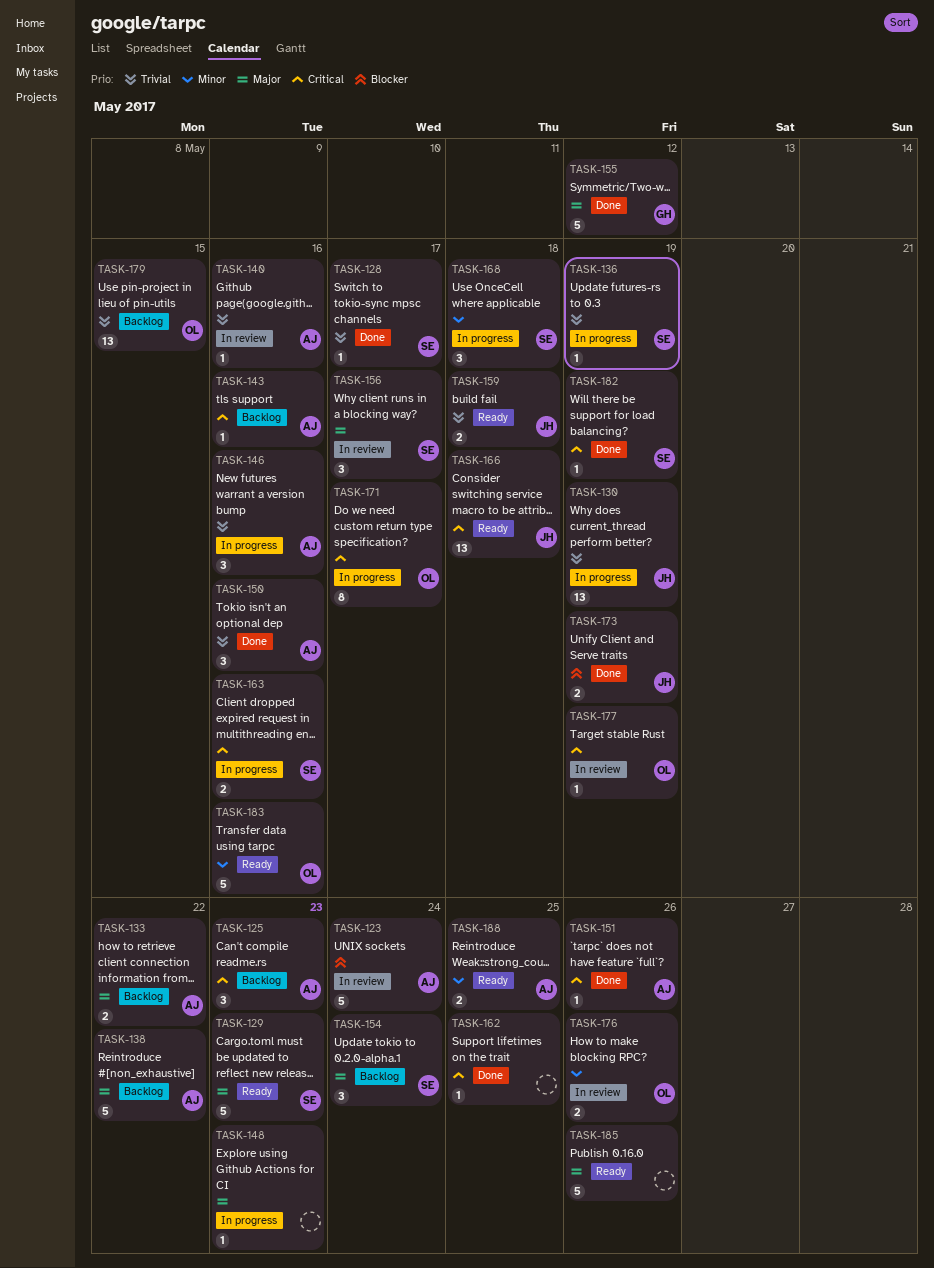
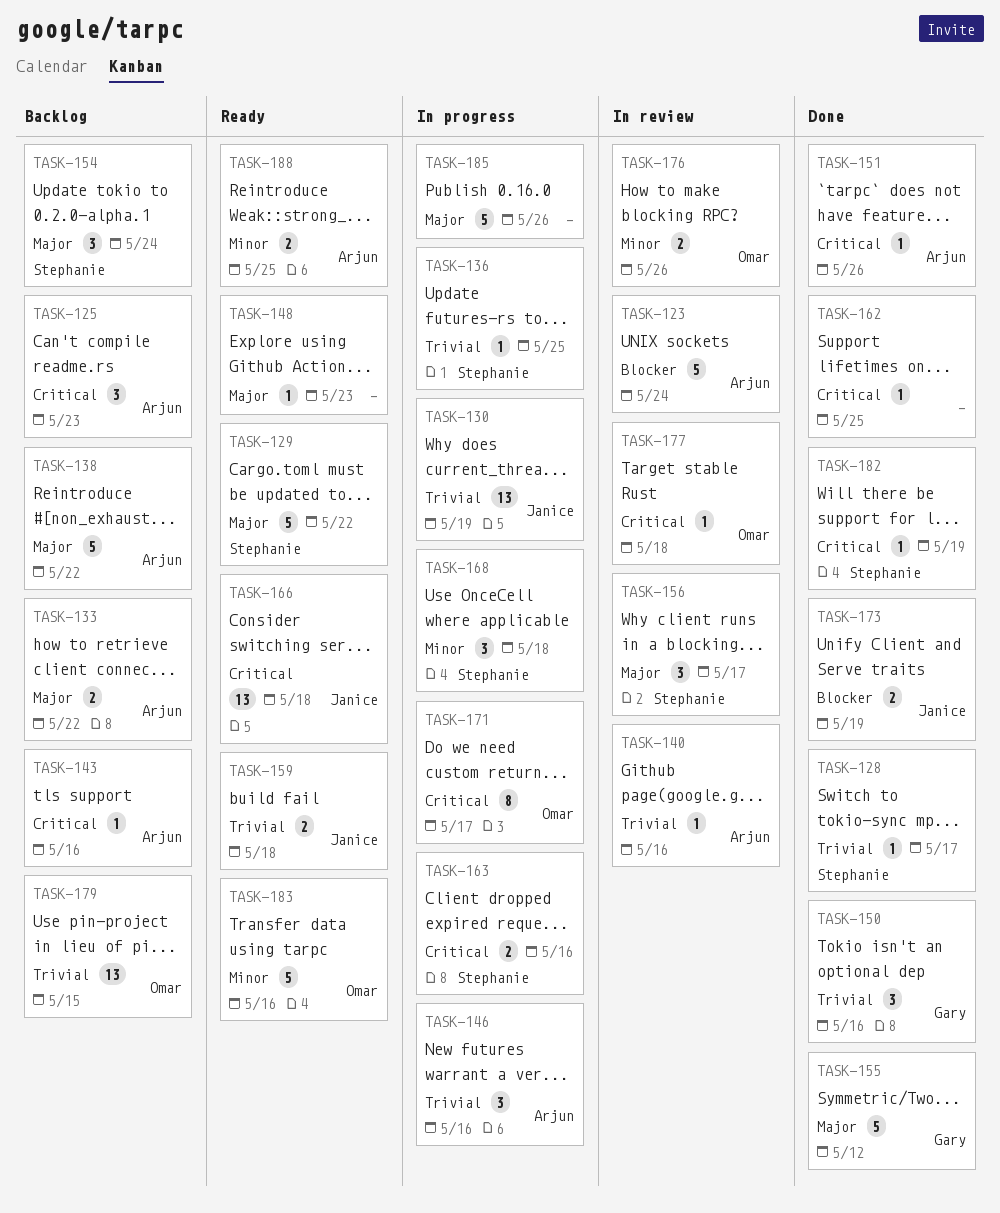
TASK-129, due: May 23 -> May 22
TASK-136, due: May 19 -> May 25
TASK-148, status: In progress -> Ready
TASK-150, owner: Arjun -> Gary
TASK-177, due: May 19 -> May 18
TASK-185, status: Ready -> In progress

